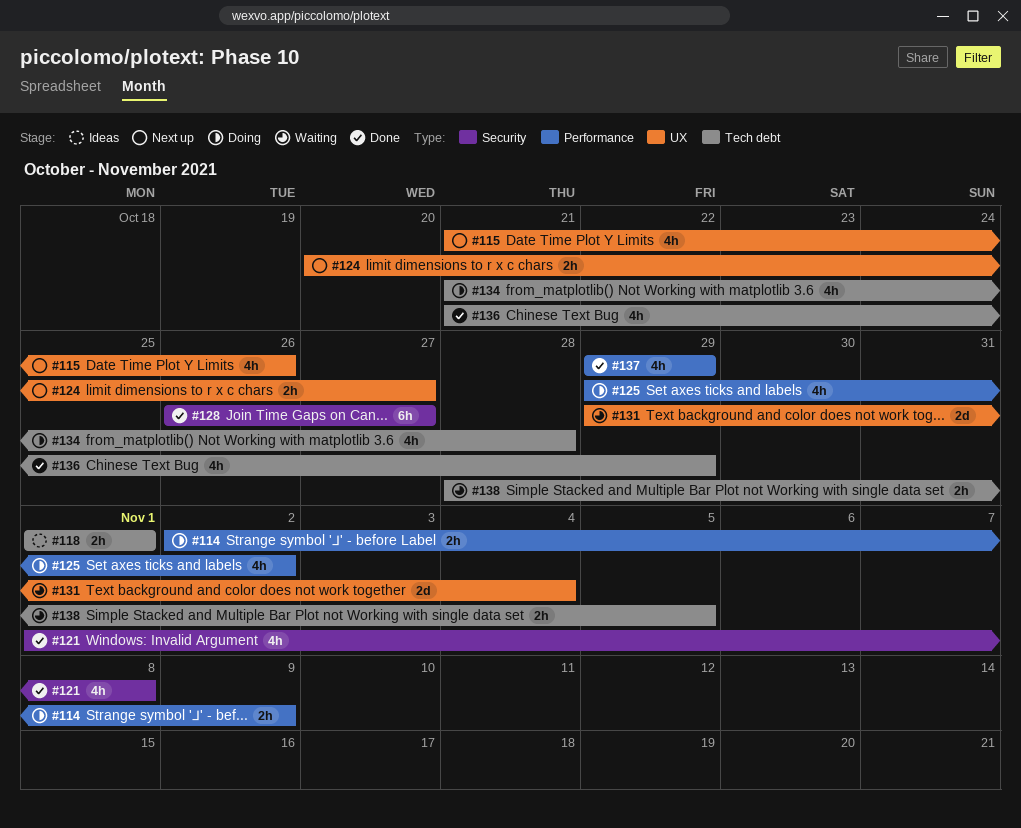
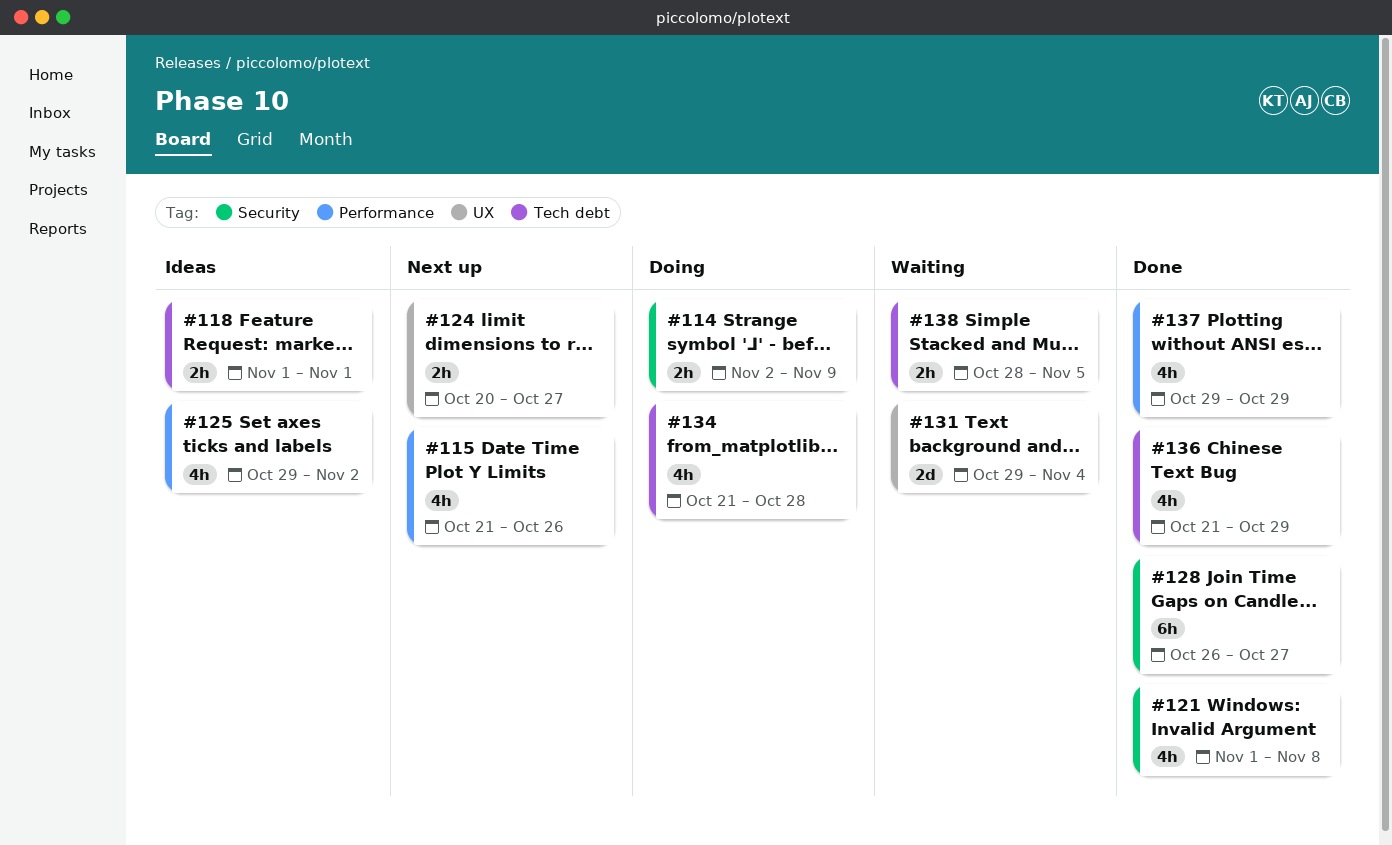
#114, label: Performance -> Security
#115, label: UX -> Performance
#125, status: Doing -> Ideas

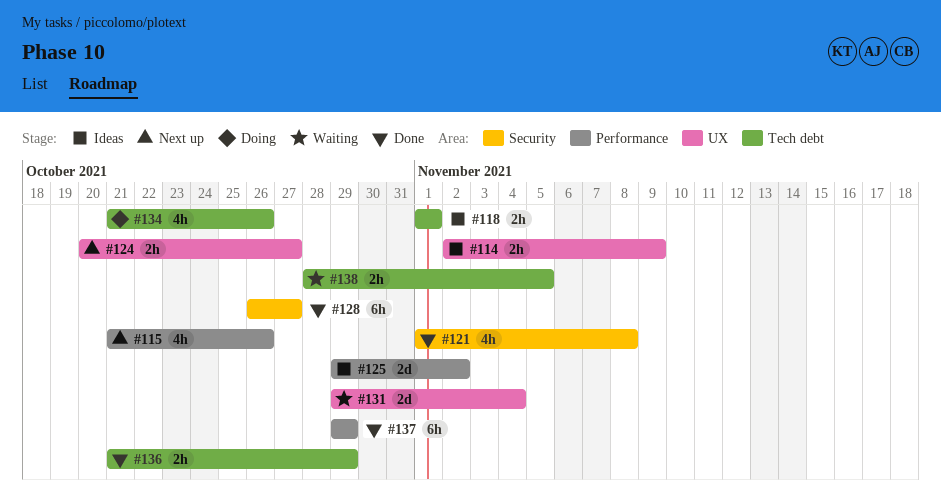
#114, status: Doing -> Ideas
#114, label: Security -> UX
#125, estimate: 4h -> 2d
#134, due: Oct 28 -> Oct 26
#136, estimate: 4h -> 2h
#137, estimate: 4h -> 6h

